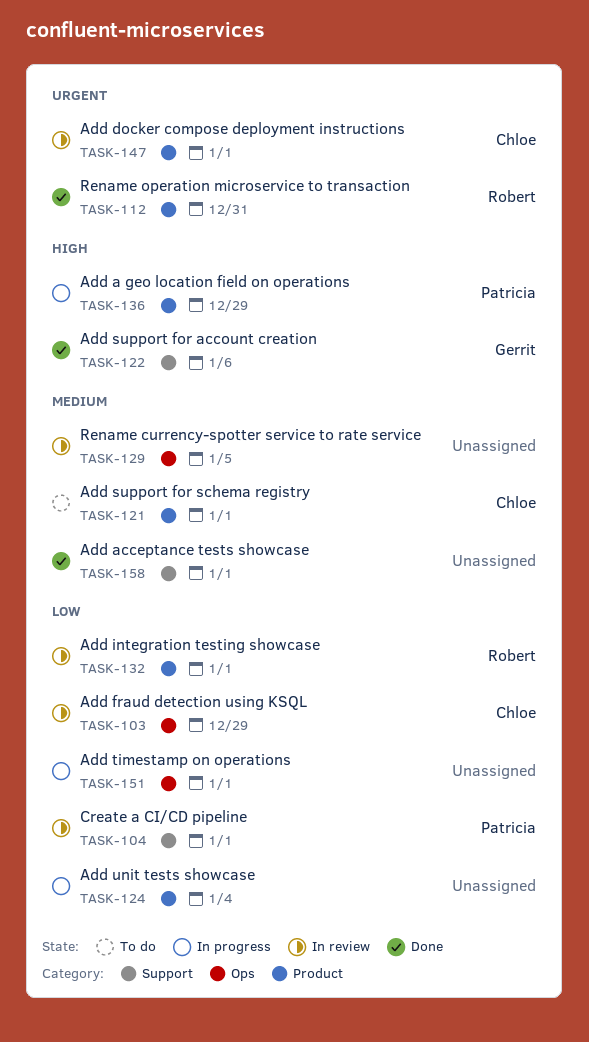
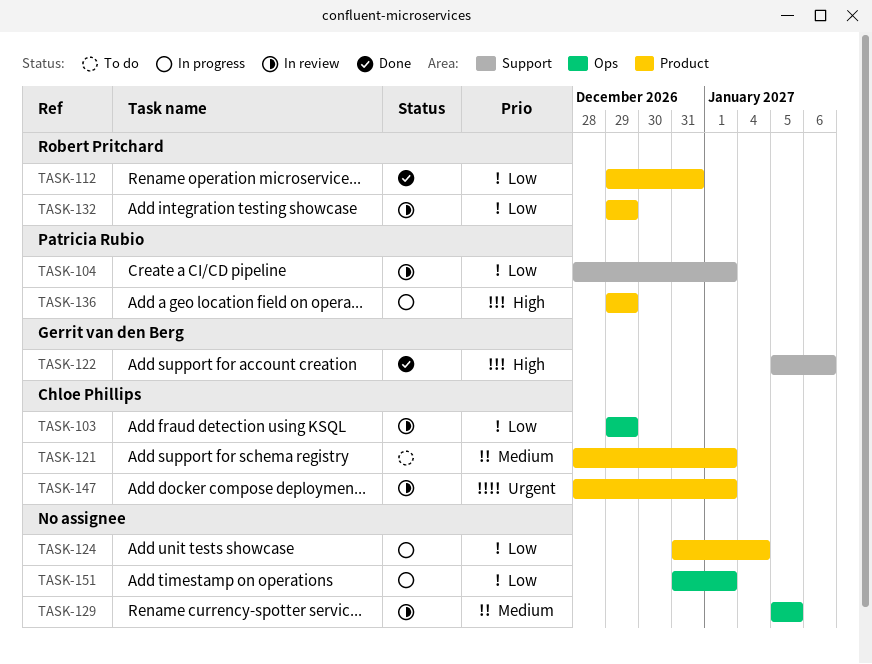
TASK-112, priority: Urgent -> Low
TASK-132, due: Jan 1 -> Dec 29
TASK-158: present -> none

